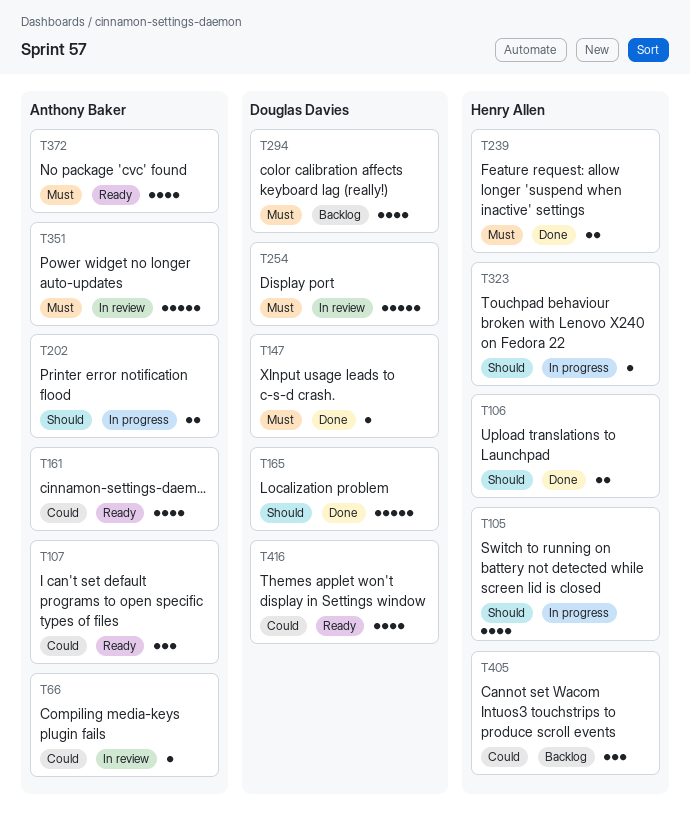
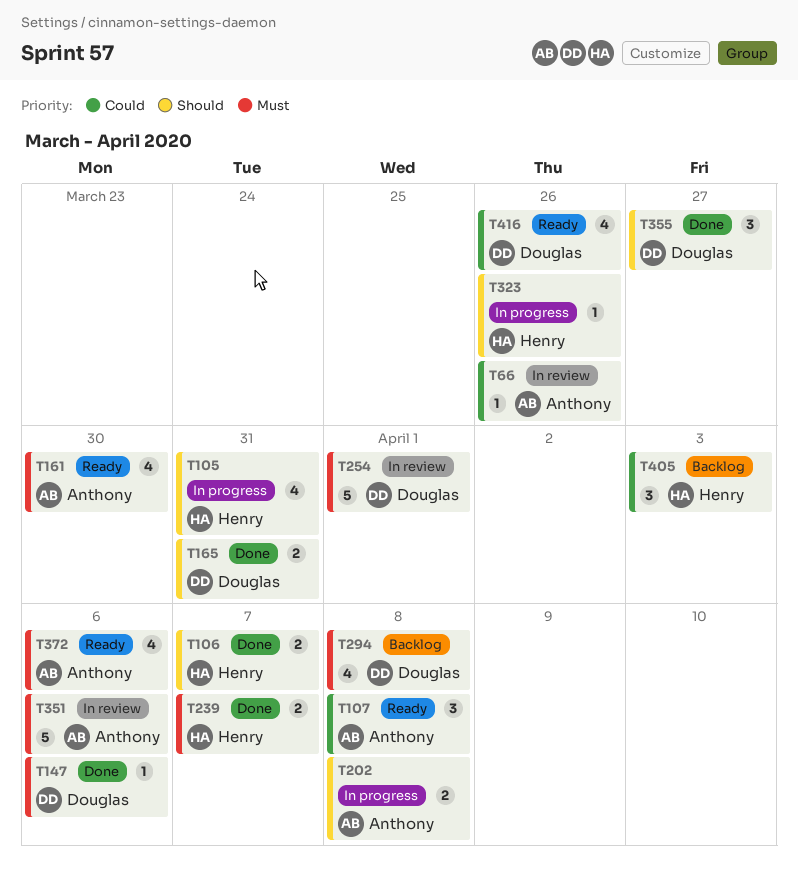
T161, priority: Could -> Must
T165, estimate: 5 -> 2
T355: none -> present

